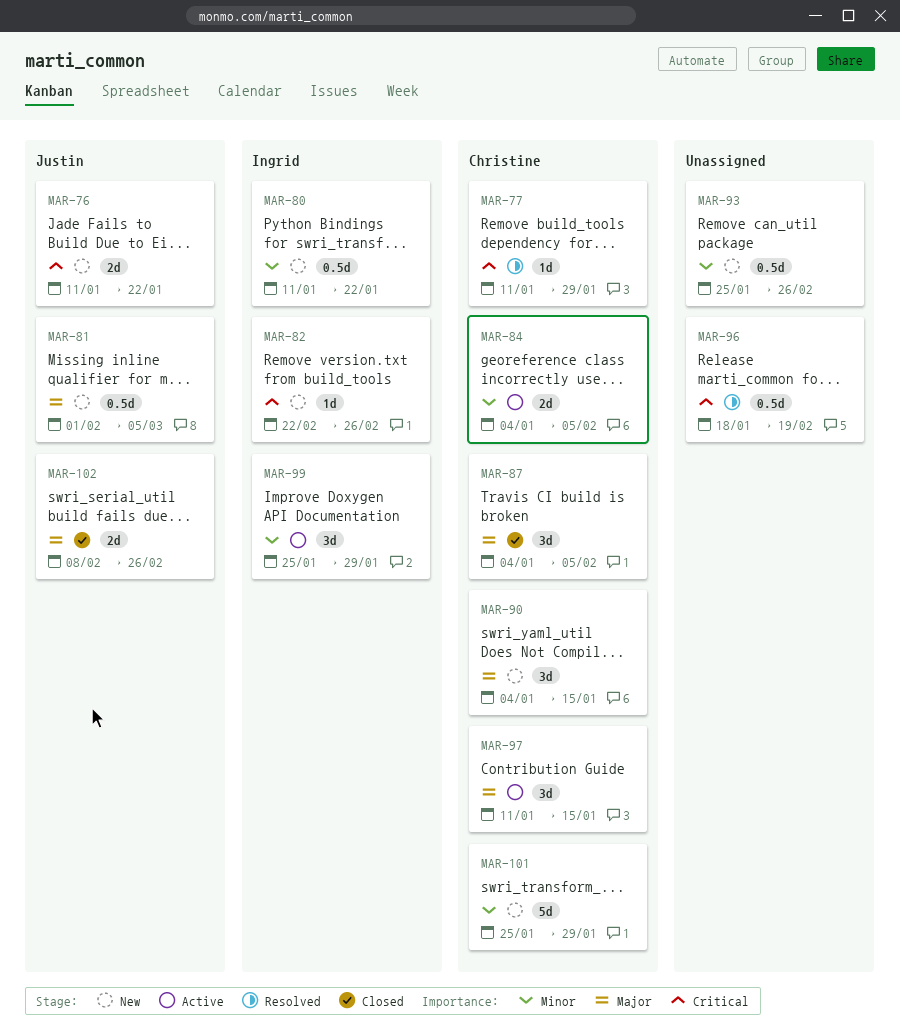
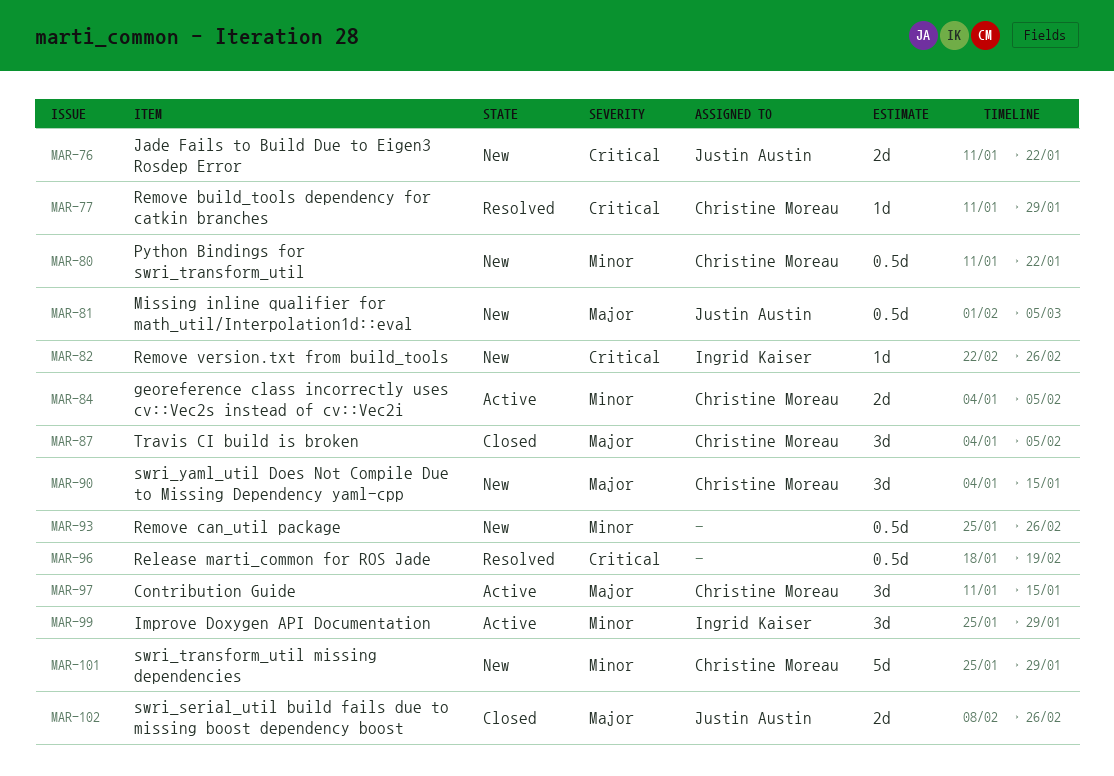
MAR-80, owner: Ingrid Kaiser -> Christine Moreau

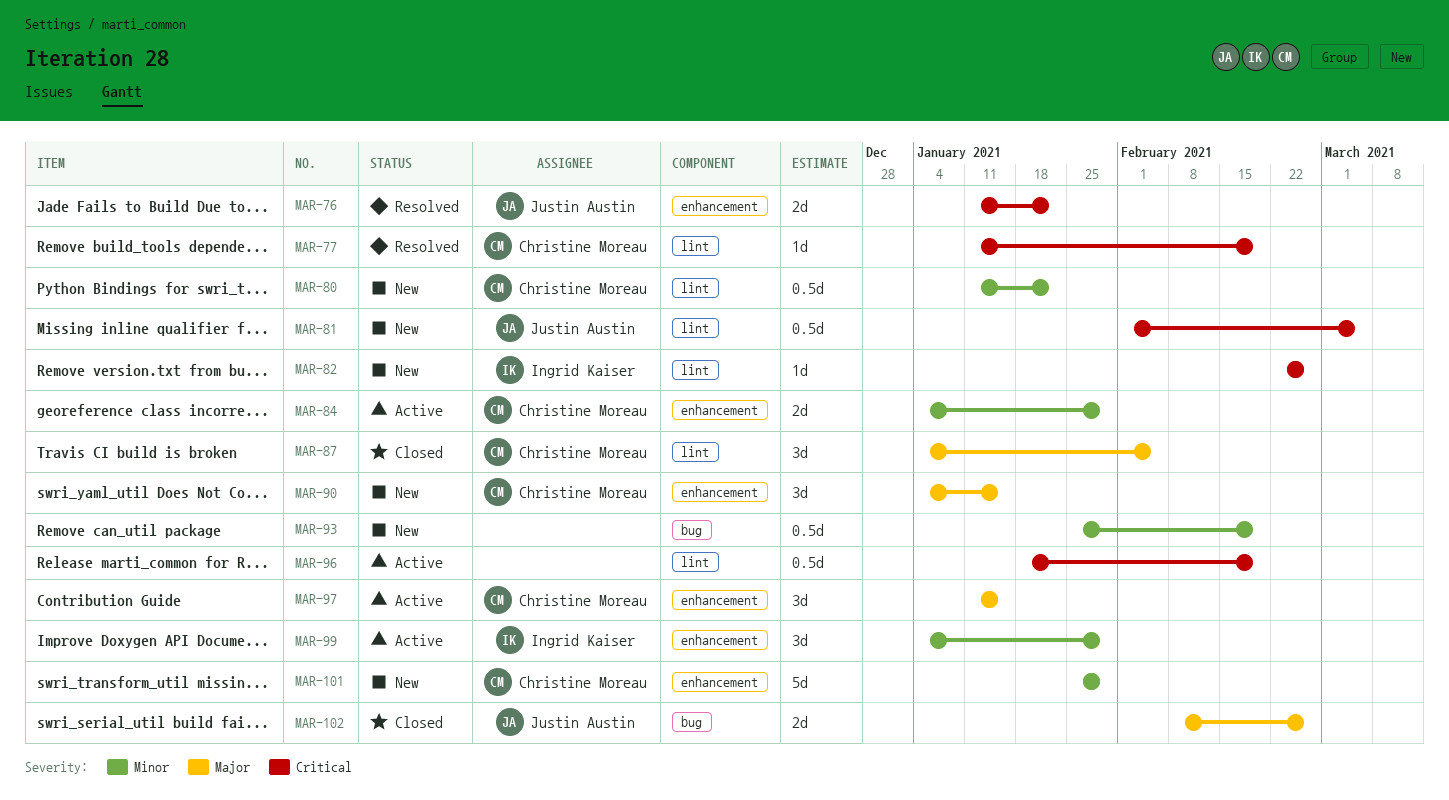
MAR-76, status: New -> Resolved
MAR-77, due: Jan 29 -> Feb 19
MAR-81, priority: Major -> Critical
MAR-84, due: Feb 5 -> Jan 29
MAR-93, due: Feb 26 -> Feb 19
MAR-96, status: Resolved -> Active
MAR-99, start: Jan 25 -> Jan 4

